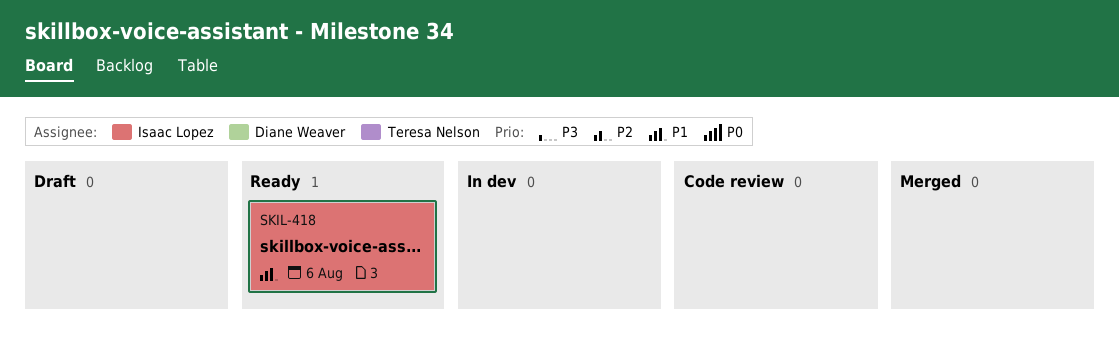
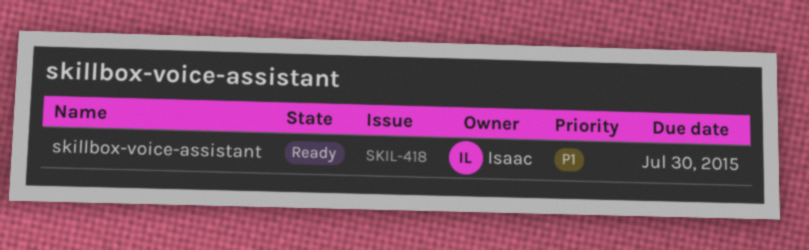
SKIL-418, due: Aug 6 -> Jul 30

